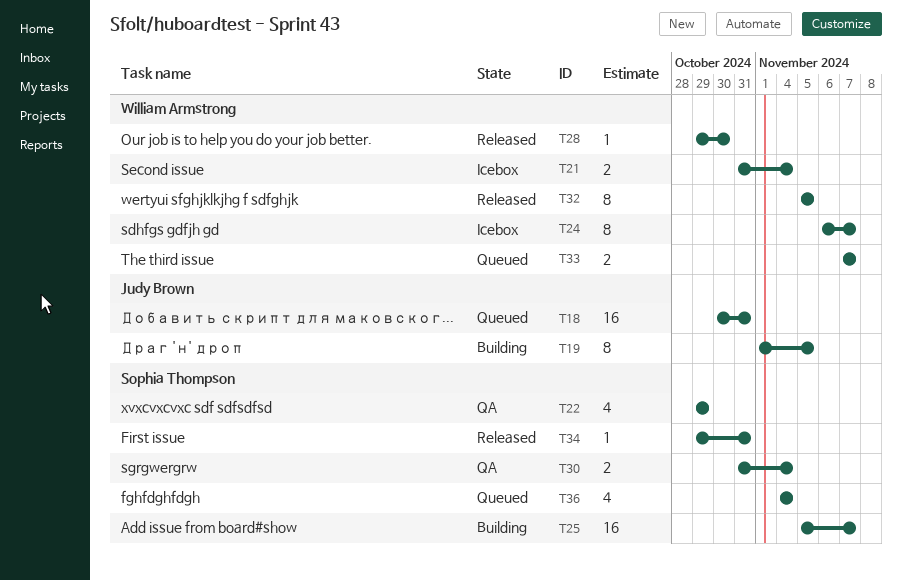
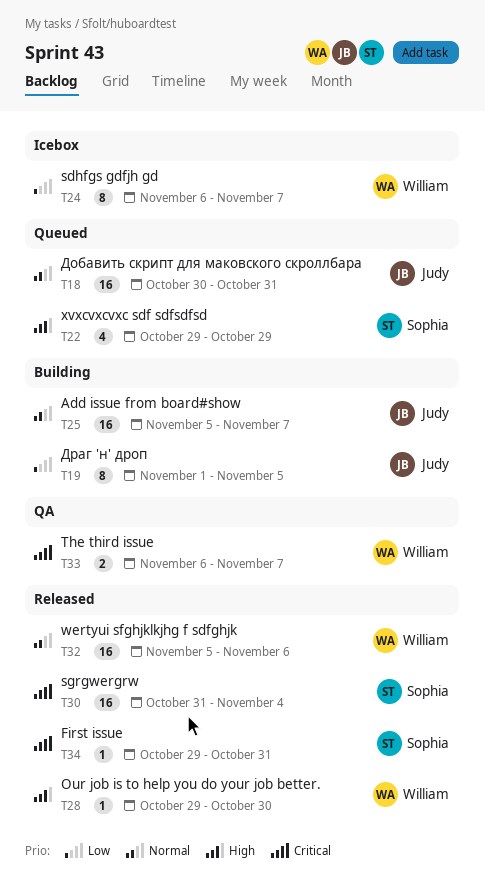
T21: present -> none
T22, status: QA -> Queued
T25, owner: Sophia Thompson -> Judy Brown
T30, status: QA -> Released
T30, estimate: 2 -> 16
T32, estimate: 8 -> 16
T32, due: Nov 5 -> Nov 6
T33, status: Queued -> QA
T33, start: Nov 7 -> Nov 6
T36: present -> none

